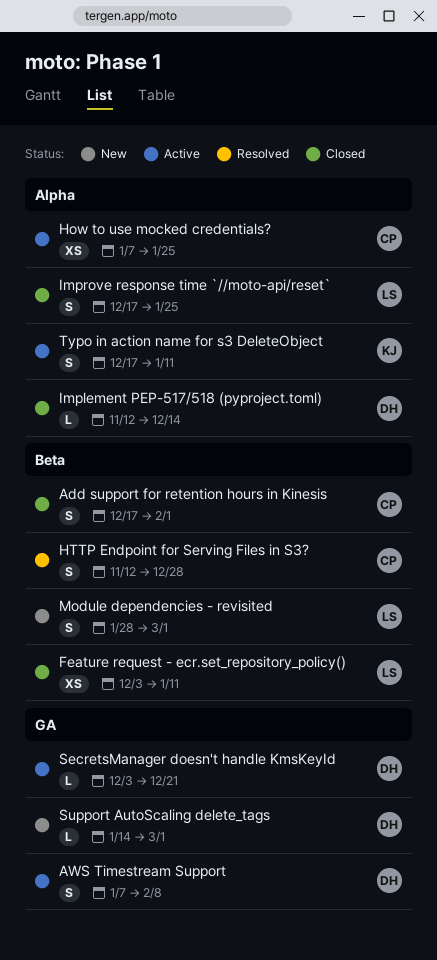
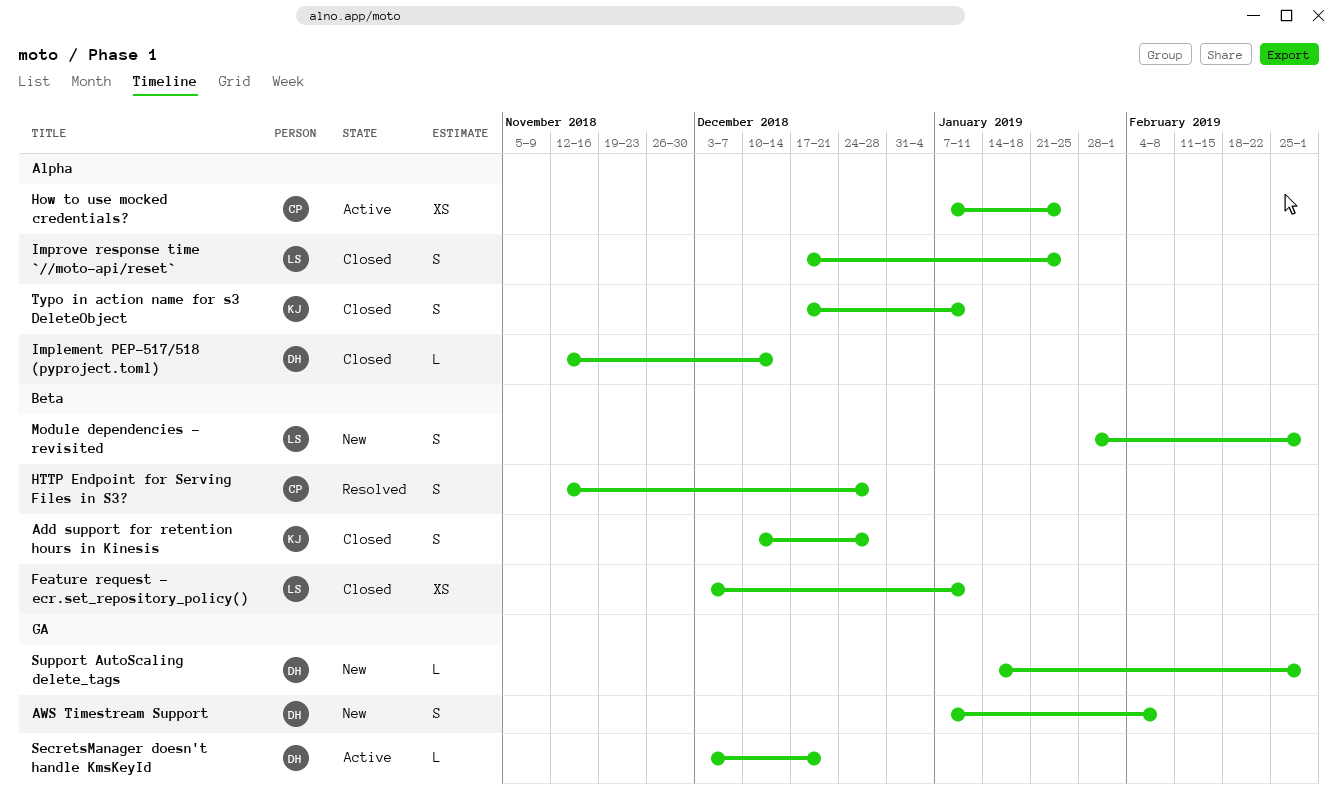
Add support for retention hours in Kinesis, owner: CP -> KJ
Add support for retention hours in Kinesis, start: Dec 17 -> Dec 10
Add support for retention hours in Kinesis, due: Feb 1 -> Dec 28
AWS Timestream Support, status: Active -> New
Typo in action name for s3 DeleteObject, status: Active -> Closed

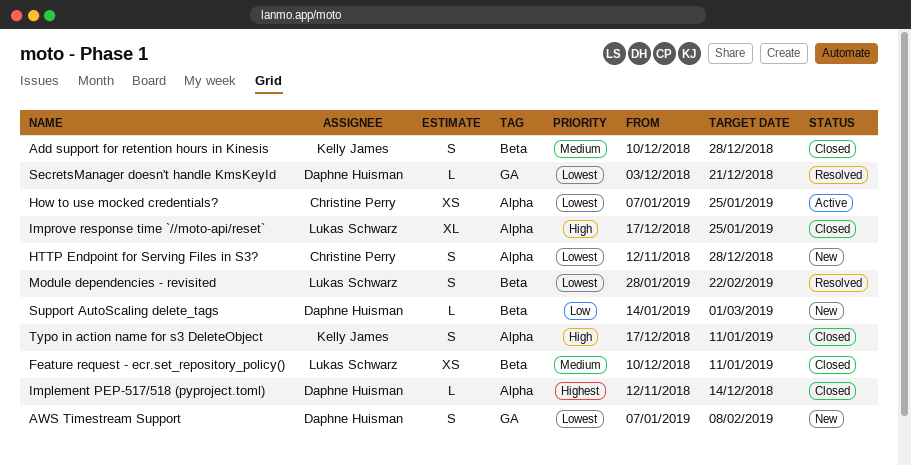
Feature request - ecr.set_repository_policy(), start: Dec 3 -> Dec 10
HTTP Endpoint for Serving Files in S3?, status: Resolved -> New
HTTP Endpoint for Serving Files in S3?, label: Beta -> Alpha
Improve response time `//moto-api/reset`, estimate: S -> XL
Module dependencies - revisited, status: New -> Resolved
Module dependencies - revisited, due: Mar 1 -> Feb 22
SecretsManager doesn't handle KmsKeyId, status: Active -> Resolved
Support AutoScaling delete_tags, label: GA -> Beta

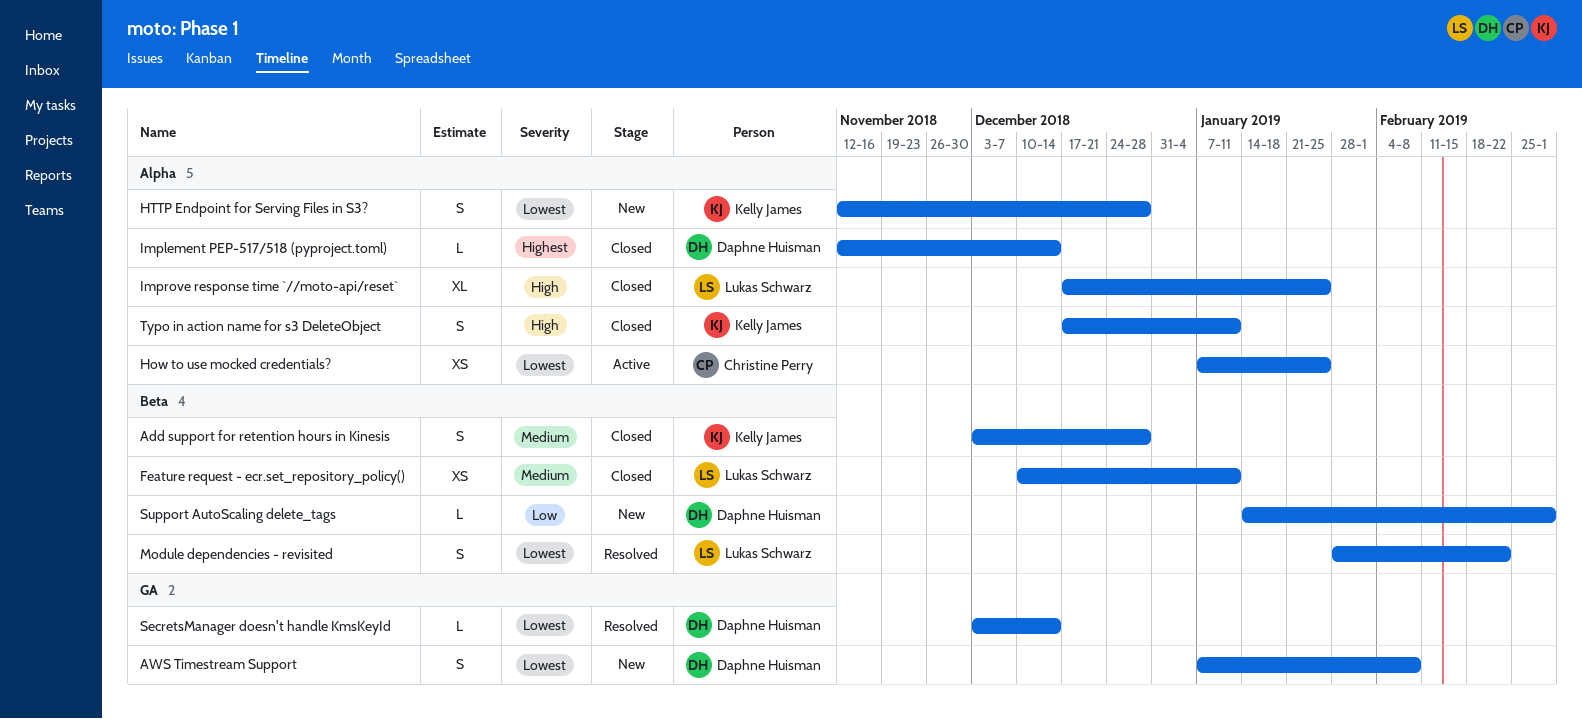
Add support for retention hours in Kinesis, start: Dec 10 -> Dec 3
HTTP Endpoint for Serving Files in S3?, owner: Christine Perry -> Kelly James
SecretsManager doesn't handle KmsKeyId, due: Dec 21 -> Dec 14

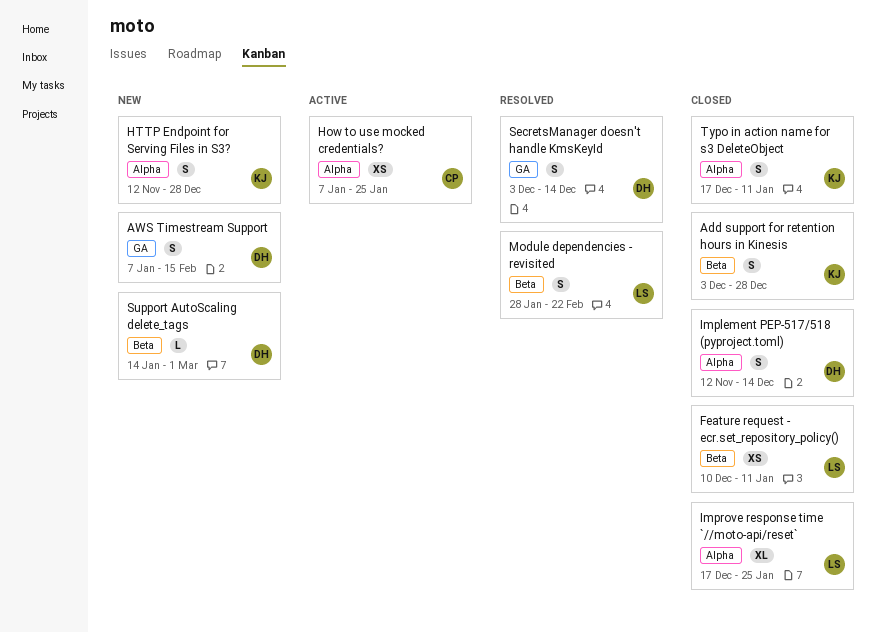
AWS Timestream Support, due: Feb 8 -> Feb 15
Implement PEP-517/518 (pyproject.toml), estimate: L -> S
SecretsManager doesn't handle KmsKeyId, estimate: L -> S

